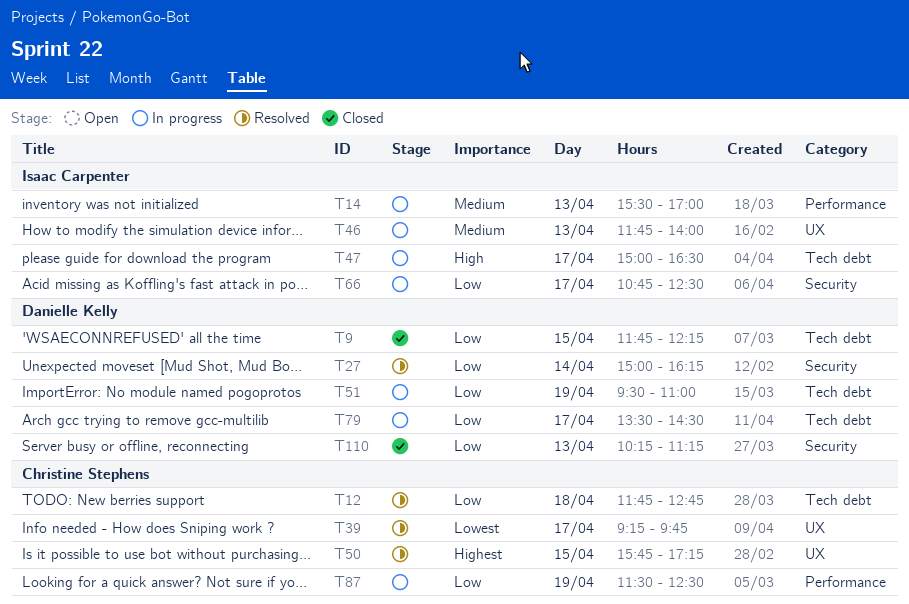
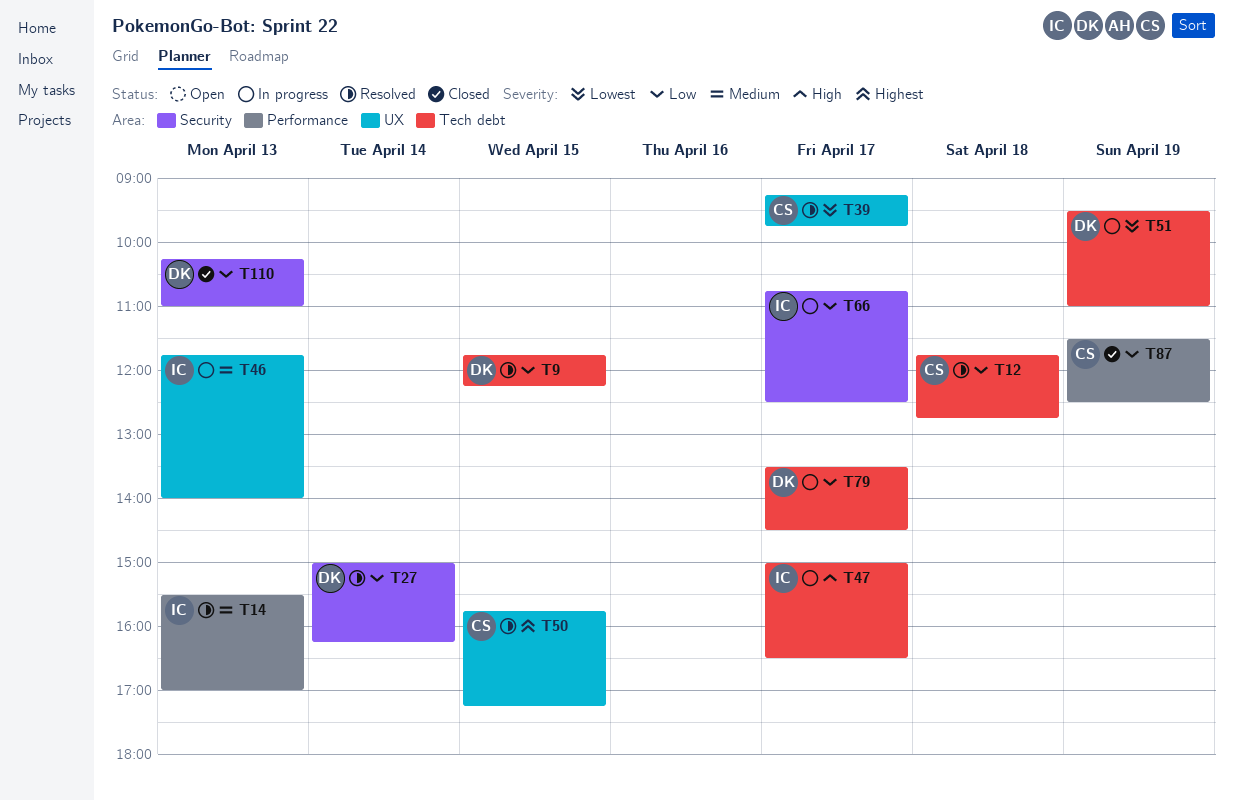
T9, status: Closed -> Resolved
T14, status: In progress -> Resolved
T51, priority: Low -> Lowest
T87, status: In progress -> Closed
T110, ends: 11:15 -> 11:00

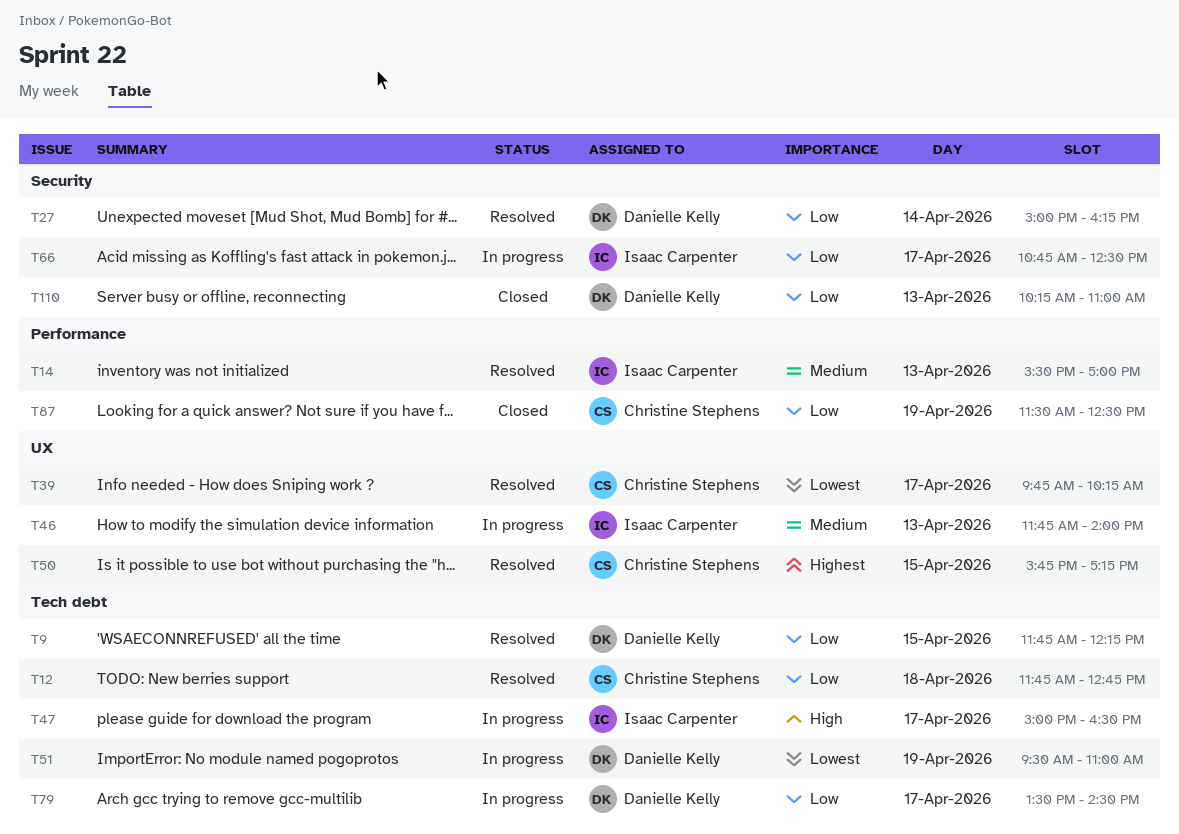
T39, begins: 09:15 -> 09:45
T39, ends: 09:45 -> 10:15

